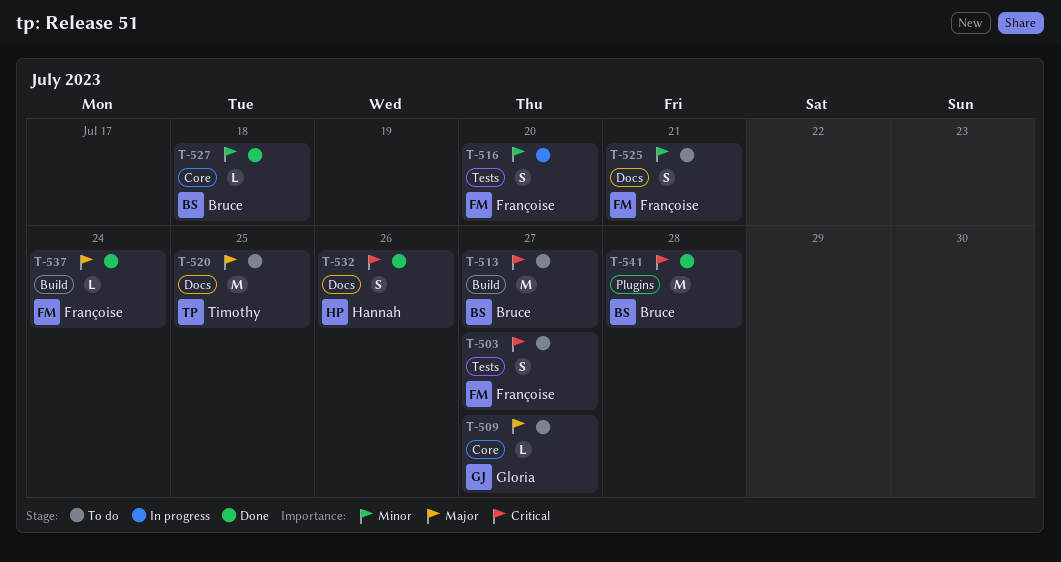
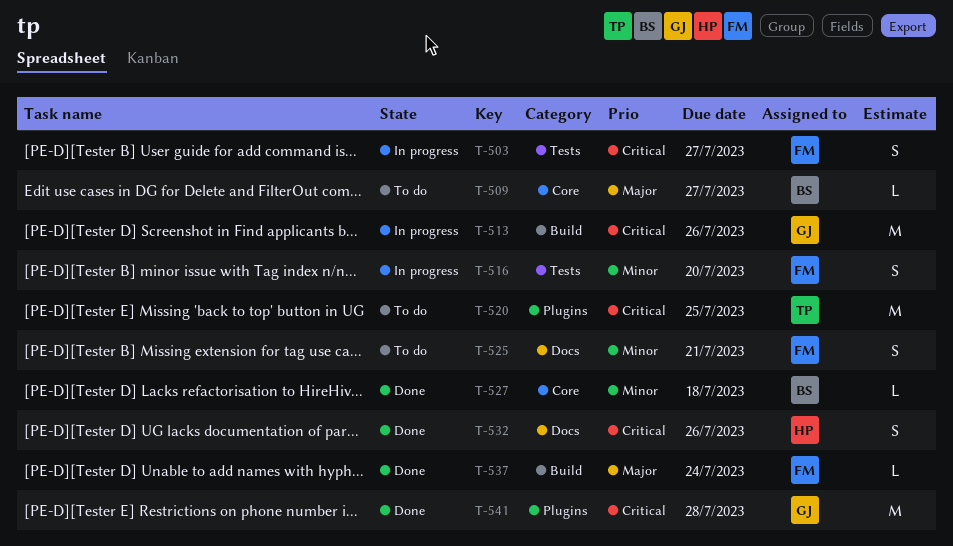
T-503, status: To do -> In progress
T-509, owner: Gloria -> Bruce
T-513, status: To do -> In progress
T-513, owner: Bruce -> Gloria
T-513, due: Jul 27 -> Jul 26
T-520, priority: Major -> Critical
T-520, label: Docs -> Plugins
T-541, owner: Bruce -> Gloria

